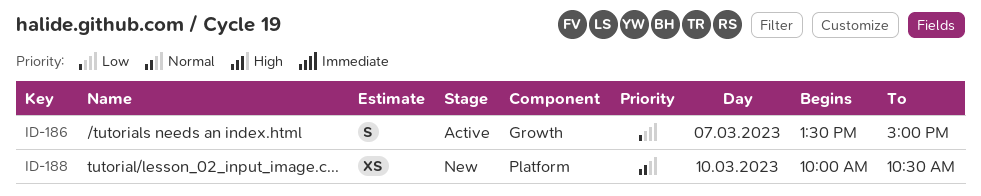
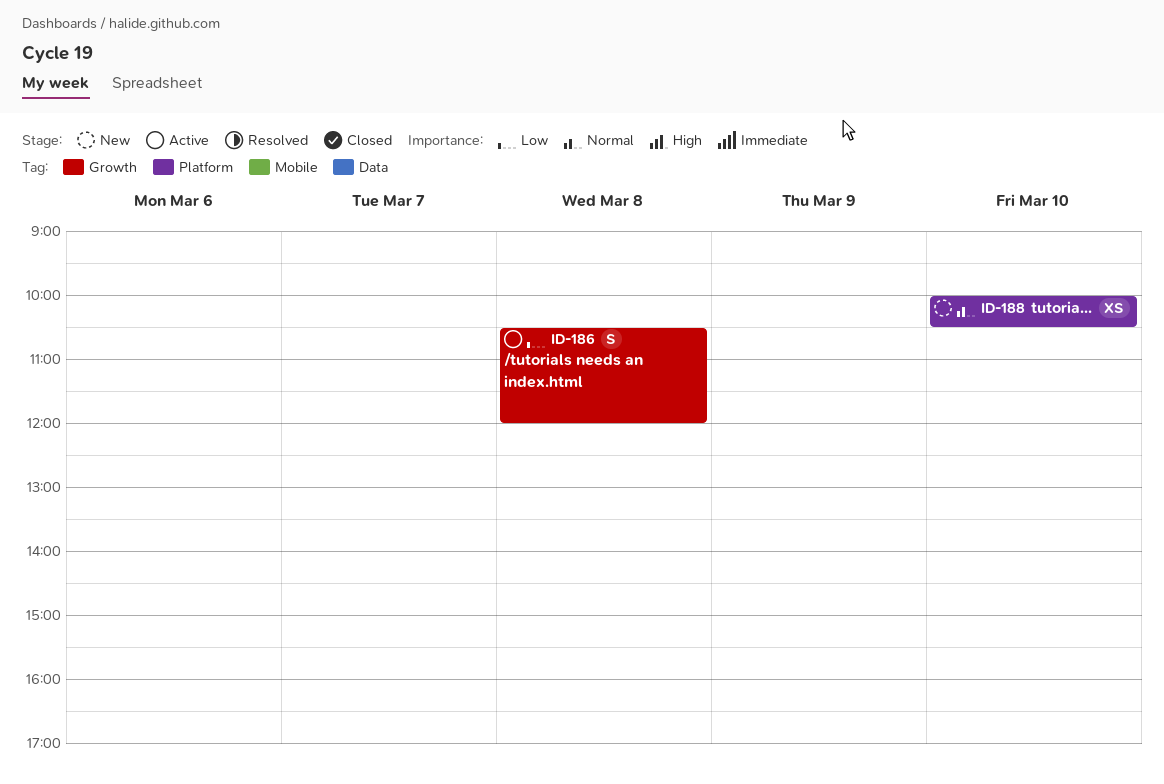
ID-186, day: Mar 7 -> Mar 8
ID-186, begins: 13:30 -> 10:30
ID-186, ends: 15:00 -> 12:00

